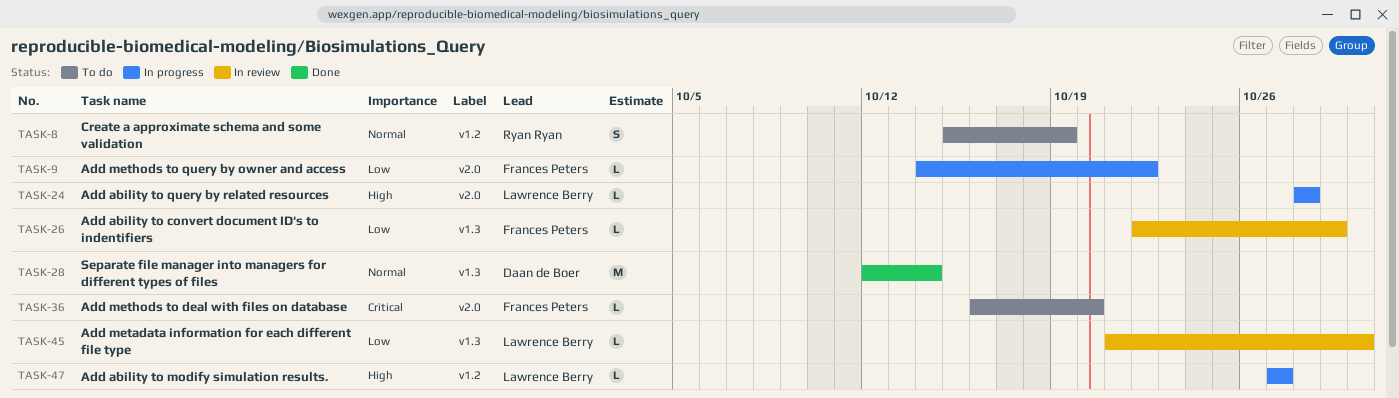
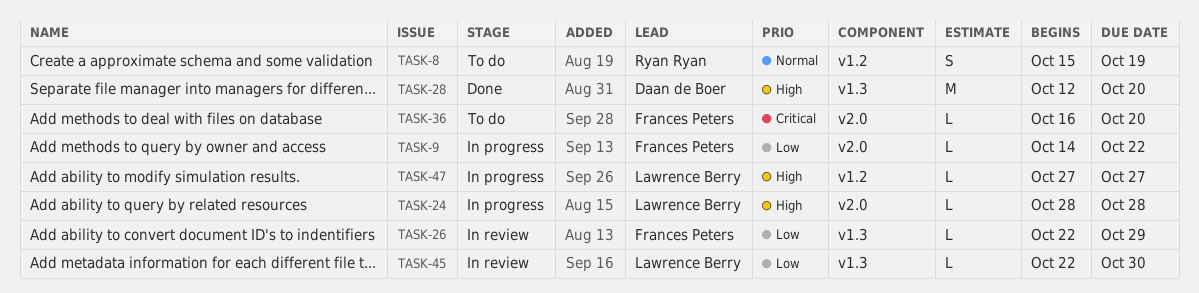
TASK-28, priority: Normal -> High
TASK-28, due: Oct 14 -> Oct 20
TASK-45, start: Oct 21 -> Oct 22

